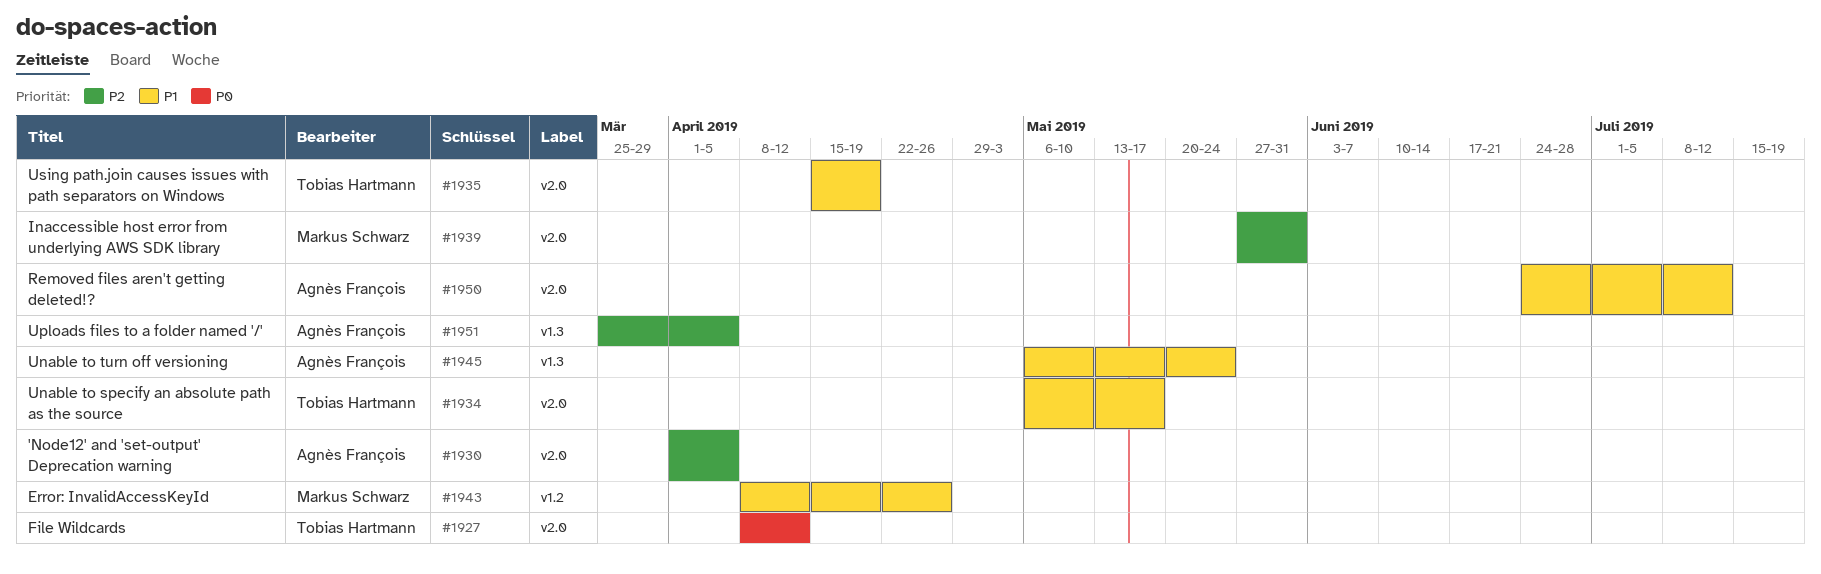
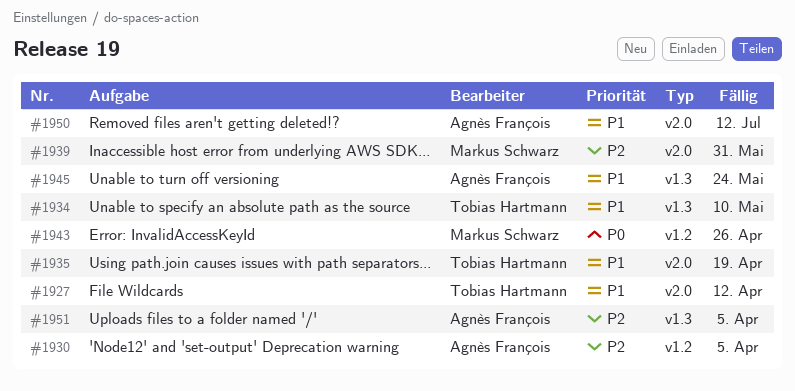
#1927, priority: P0 -> P1
#1930, label: v2.0 -> v1.2
#1934, label: v2.0 -> v1.3
#1934, due: May 17 -> May 10
#1943, priority: P1 -> P0

